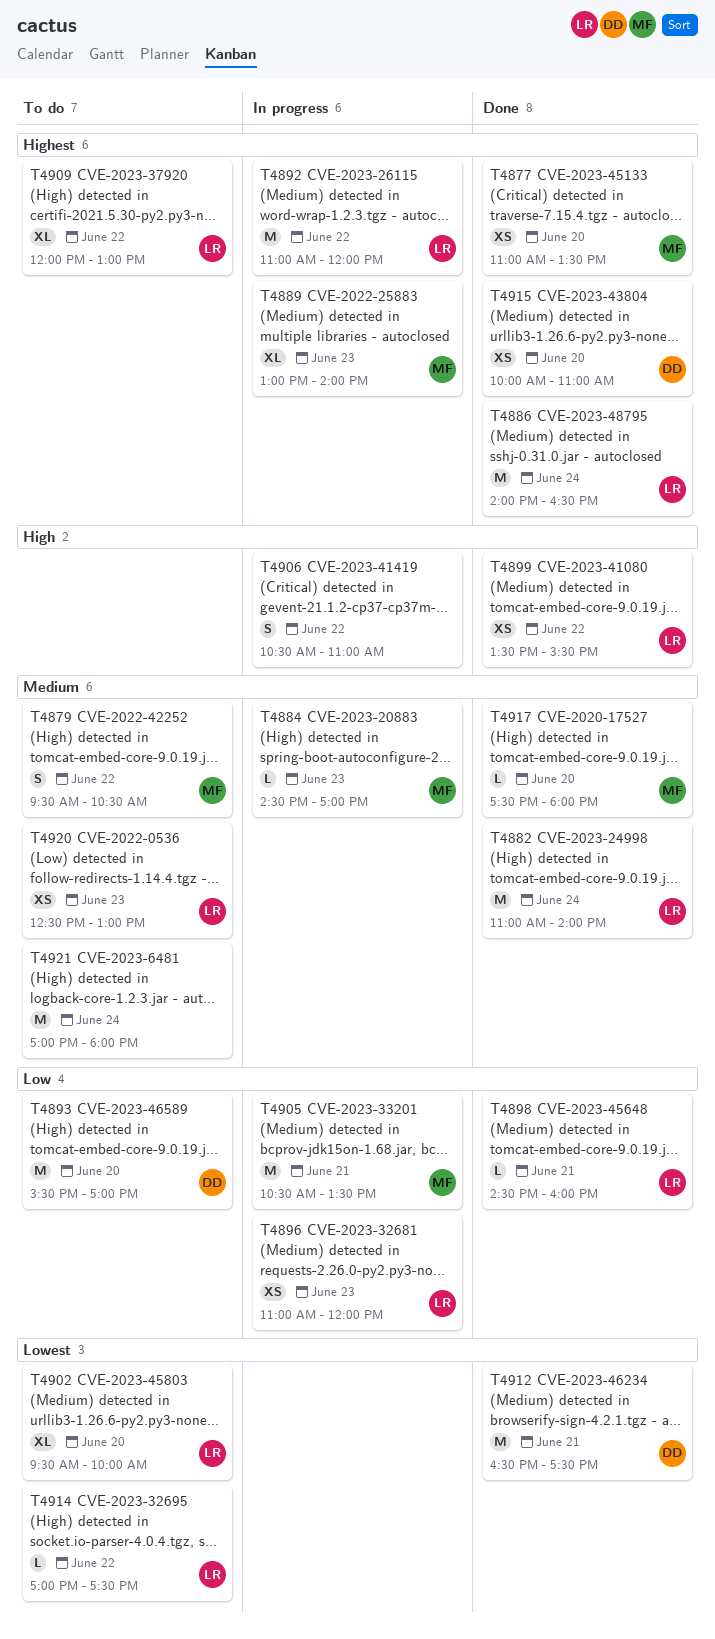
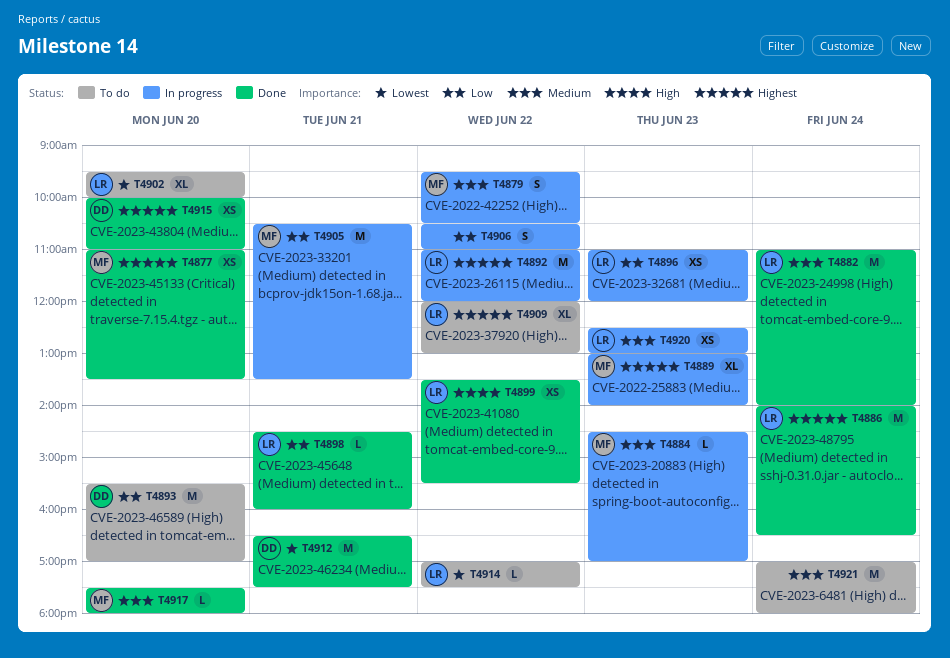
T4879, status: To do -> In progress
T4906, priority: High -> Low
T4920, status: To do -> In progress

